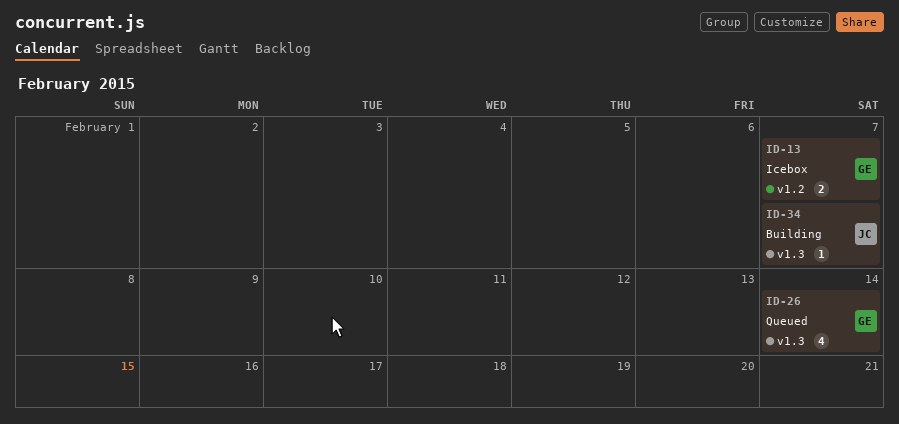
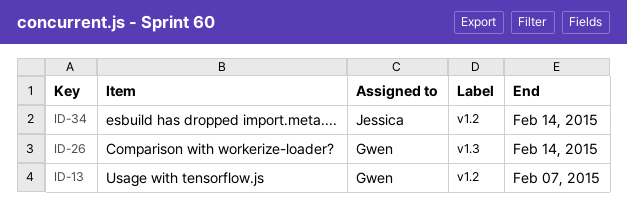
ID-34, label: v1.3 -> v1.2
ID-34, due: Feb 7 -> Feb 14

